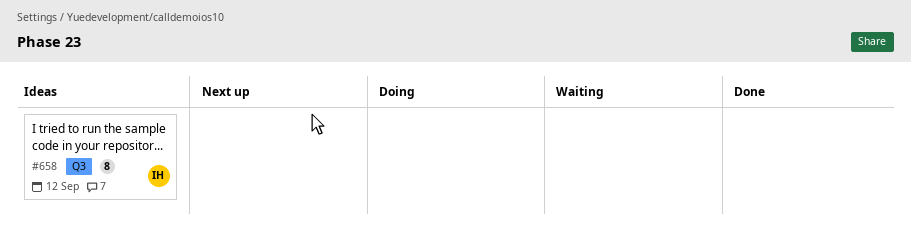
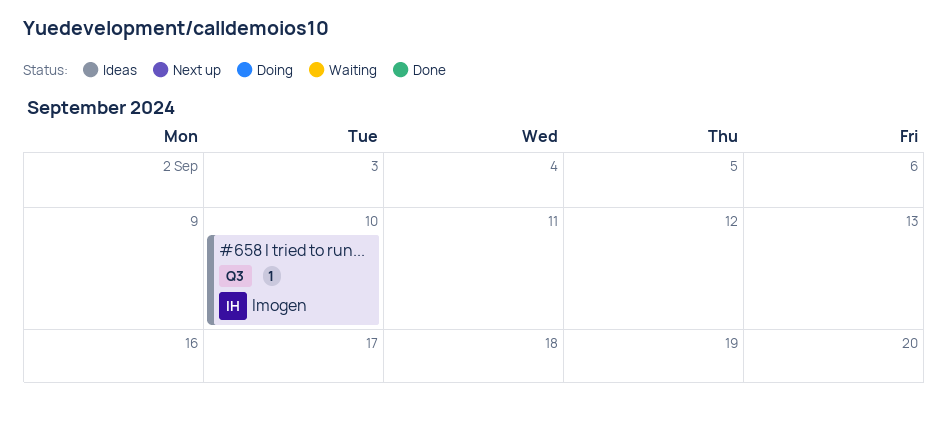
#658, estimate: 8 -> 1
#658, due: Sep 12 -> Sep 10

